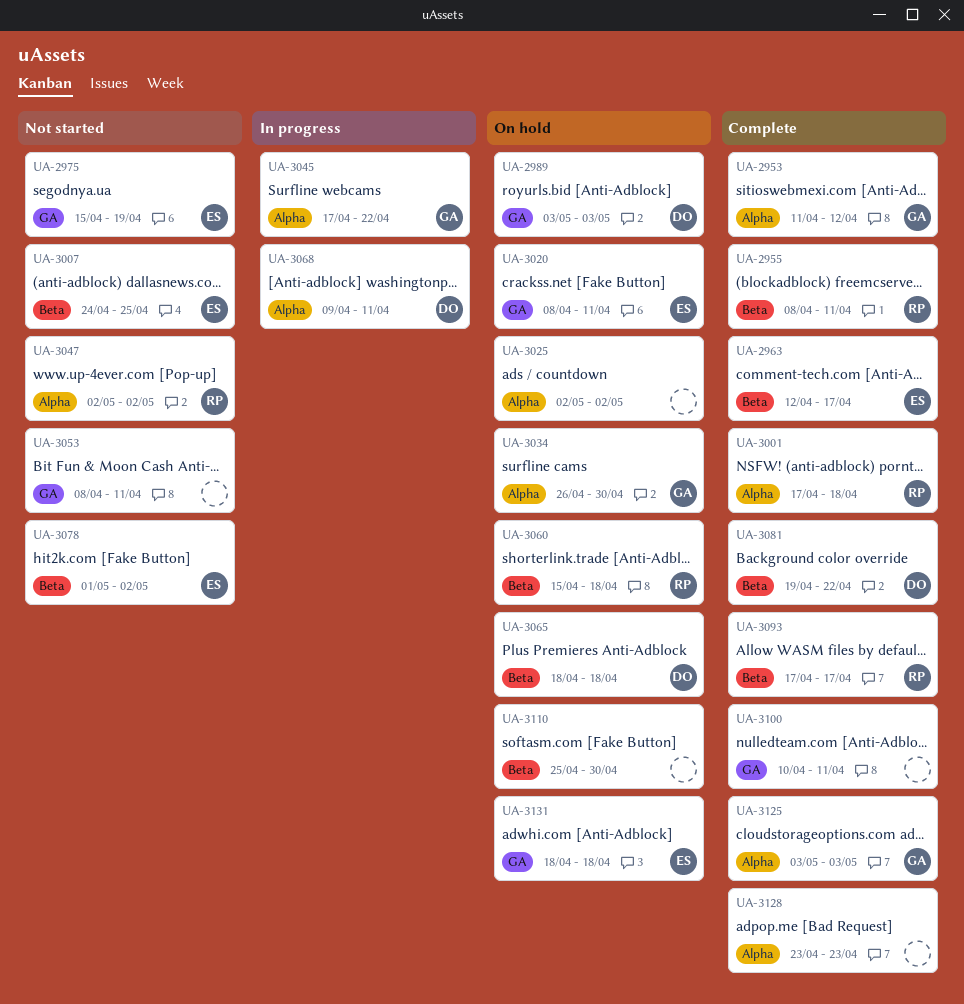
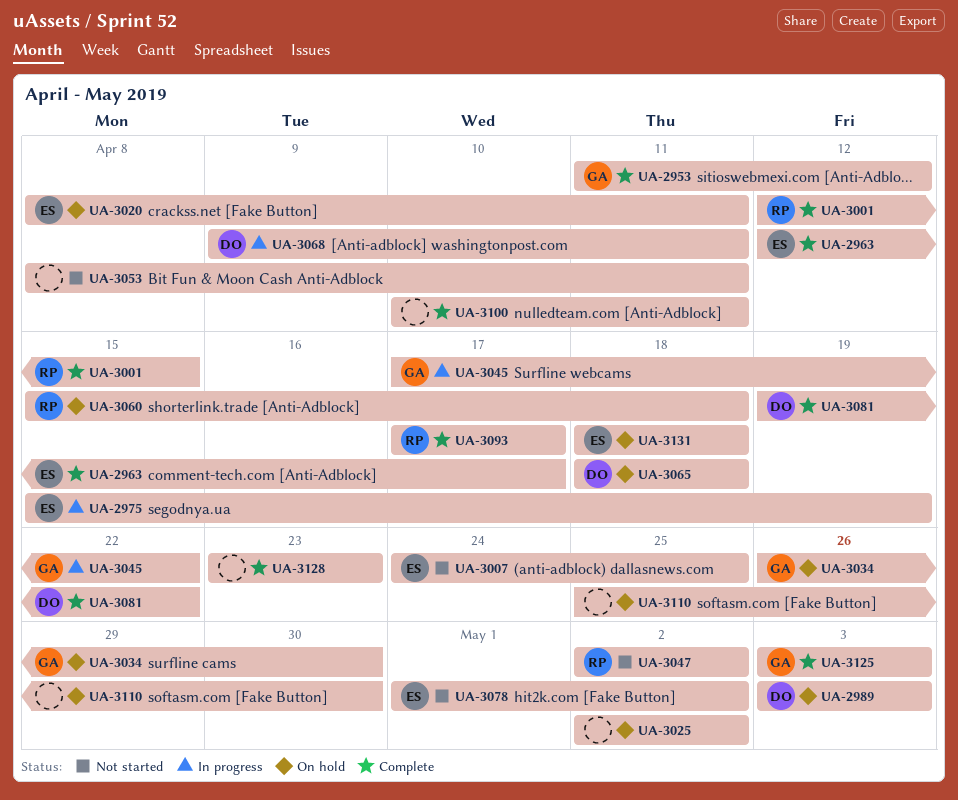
UA-2955: present -> none
UA-2975, status: Not started -> In progress
UA-3001, start: Apr 17 -> Apr 12
UA-3001, due: Apr 18 -> Apr 15

